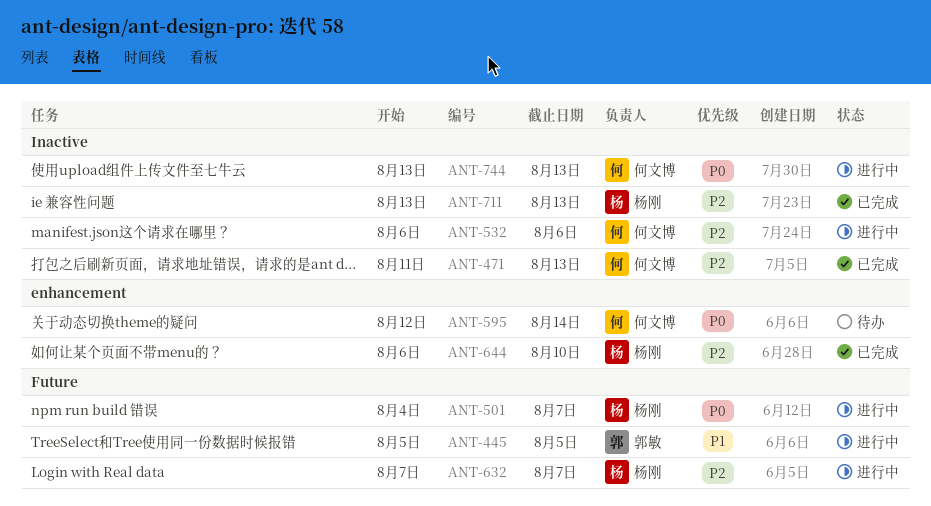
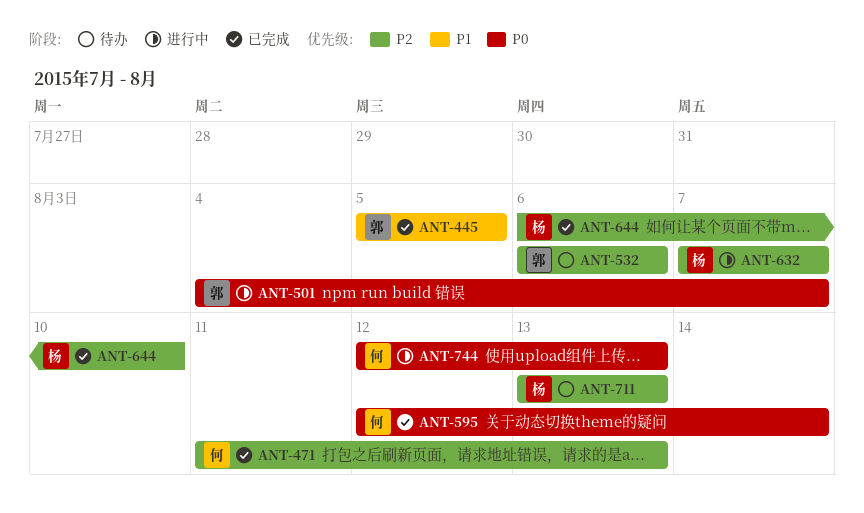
ANT-445, status: 进行中 -> 已完成
ANT-501, owner: 杨刚 -> 郭敏
ANT-532, status: 进行中 -> 待办
ANT-532, owner: 何文博 -> 郭敏
ANT-595, status: 待办 -> 已完成
ANT-711, status: 已完成 -> 待办
ANT-744, start: Aug 13 -> Aug 12

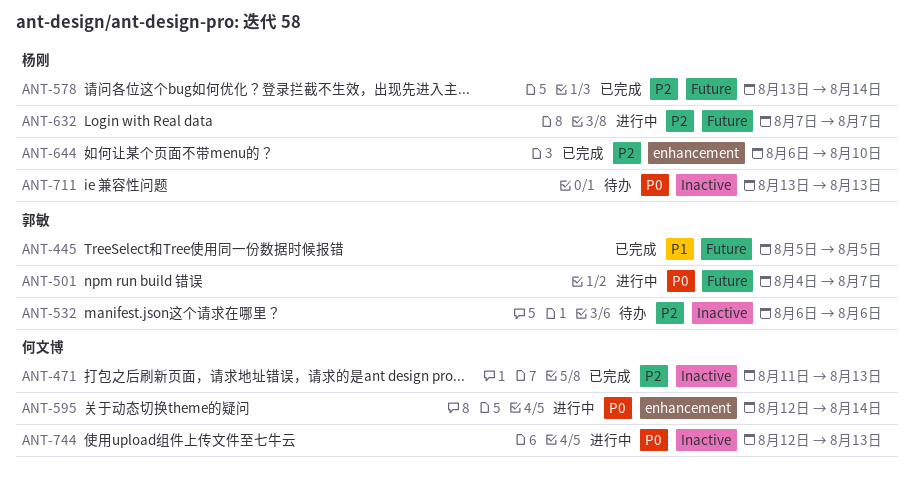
ANT-578: none -> present
ANT-595, status: 已完成 -> 进行中
ANT-711, priority: P2 -> P0

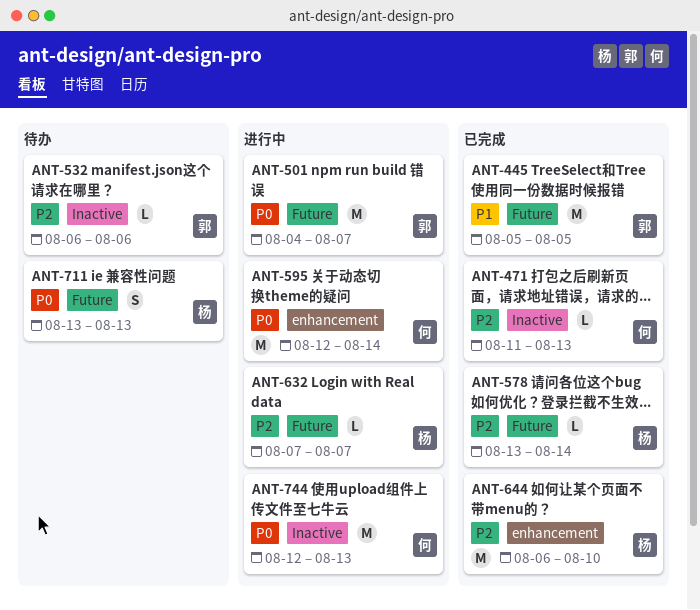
ANT-711, label: Inactive -> Future

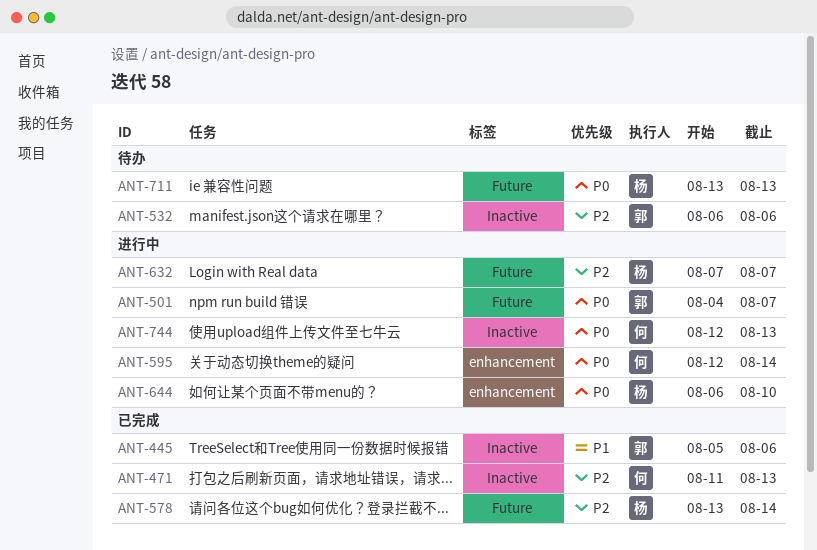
ANT-445, label: Future -> Inactive
ANT-445, due: Aug 5 -> Aug 6
ANT-644, status: 已完成 -> 进行中
ANT-644, priority: P2 -> P0

